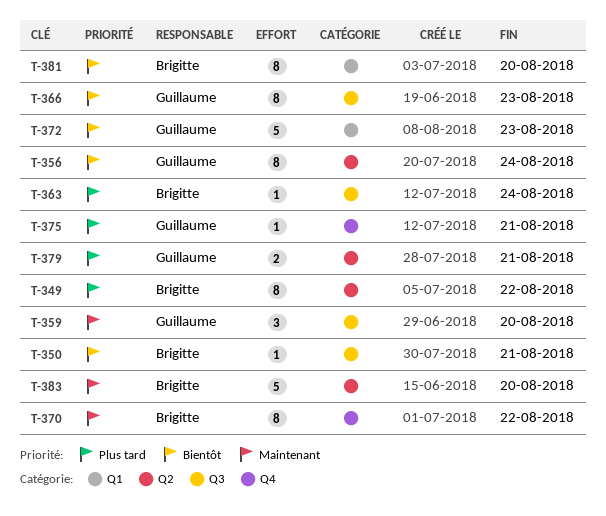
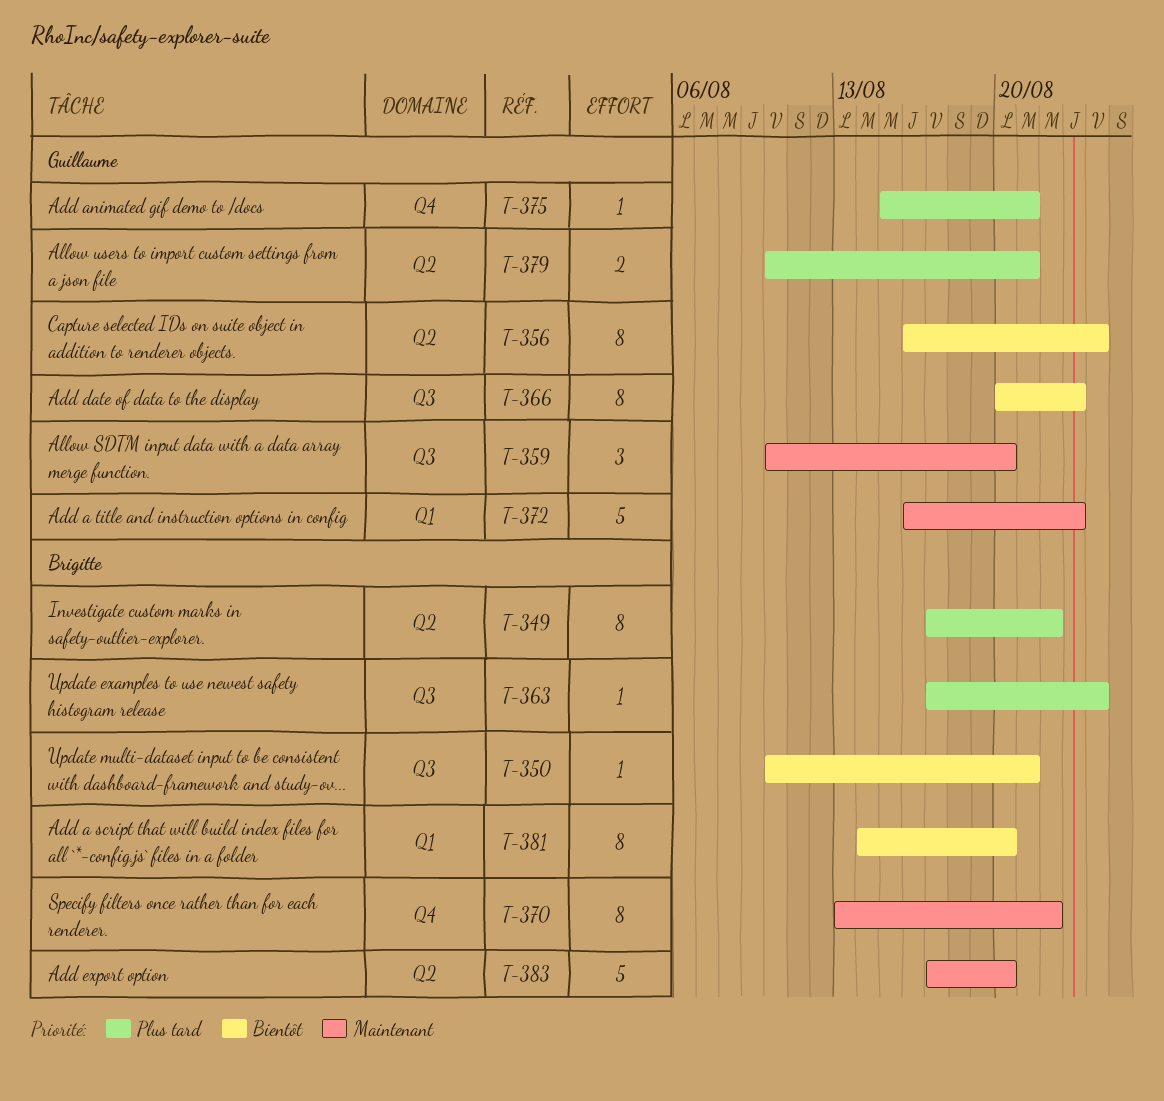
T-372, priority: Bientôt -> Maintenant

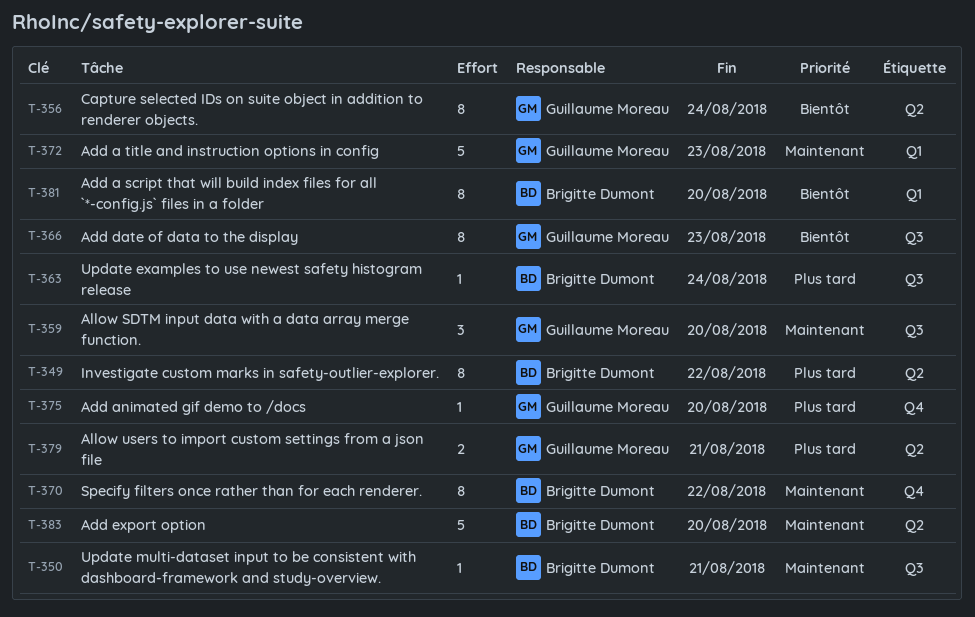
T-350, priority: Bientôt -> Maintenant
T-375, due: Aug 21 -> Aug 20

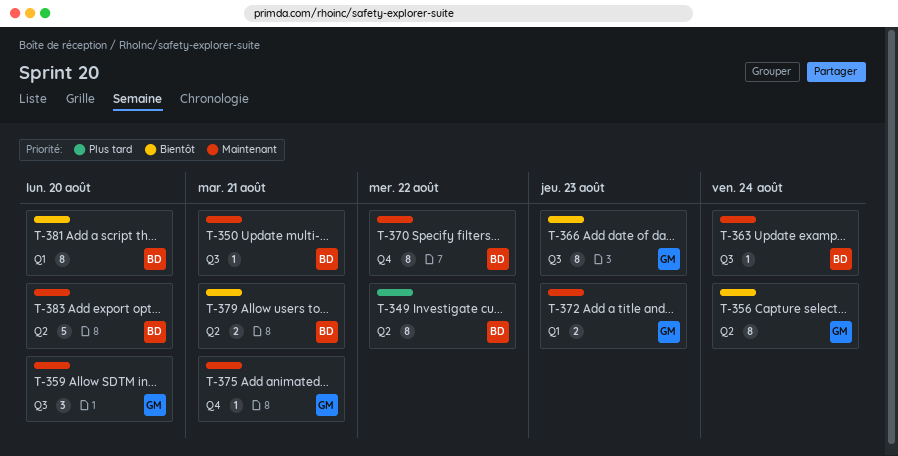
T-363, priority: Plus tard -> Maintenant
T-372, estimate: 5 -> 2
T-375, priority: Plus tard -> Maintenant
T-375, due: Aug 20 -> Aug 21
T-379, owner: Guillaume Moreau -> Brigitte Dumont
T-379, priority: Plus tard -> Bientôt

